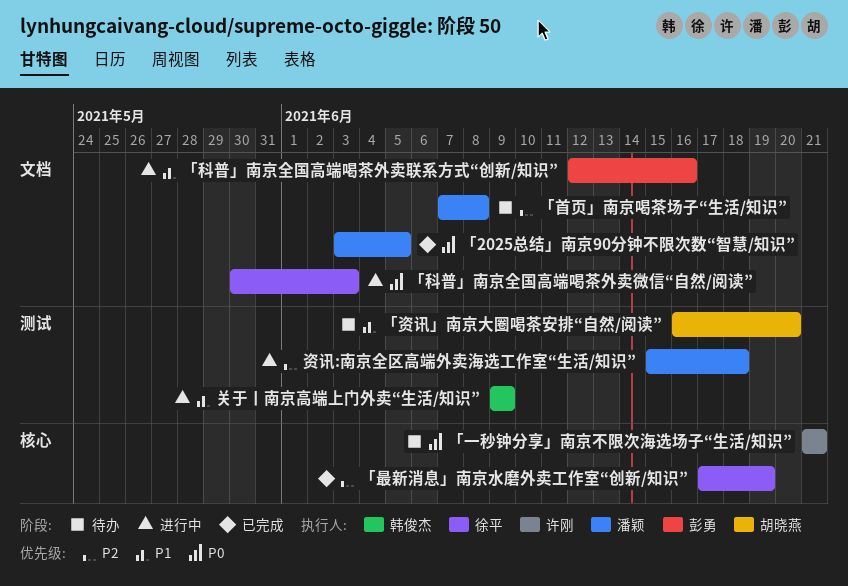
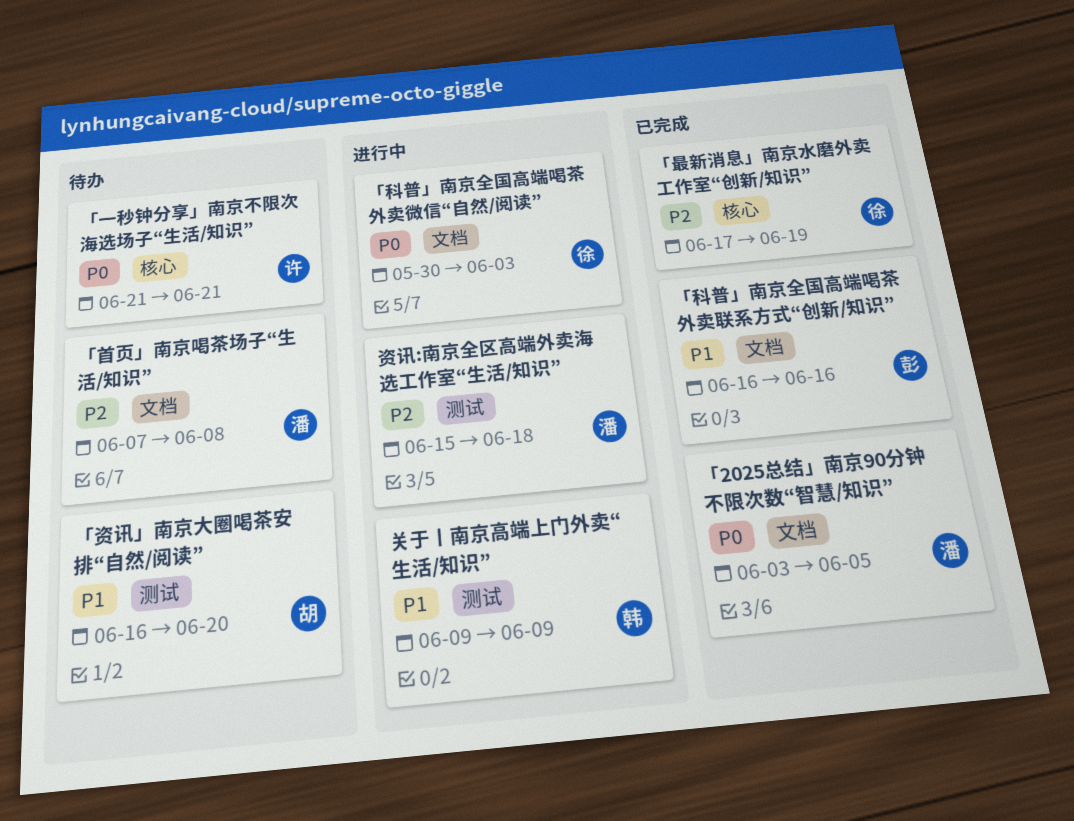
「科普」南京全国高端喝茶外卖联系方式“创新/知识”, status: 进行中 -> 已完成
「科普」南京全国高端喝茶外卖联系方式“创新/知识”, start: Jun 12 -> Jun 16

